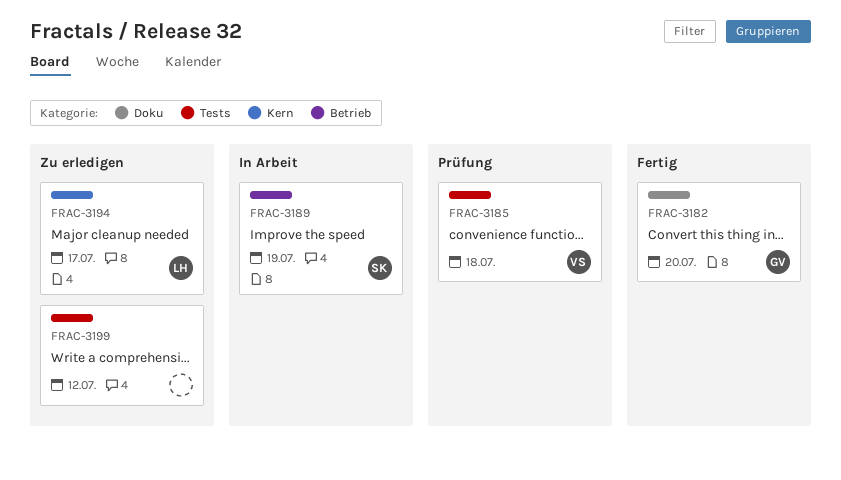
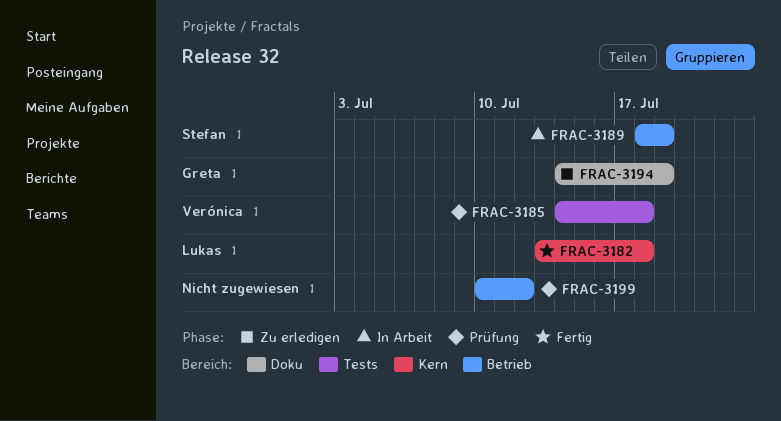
FRAC-3182, owner: Greta -> Lukas
FRAC-3182, label: Doku -> Kern
FRAC-3182, due: Jul 20 -> Jul 18
FRAC-3194, owner: Lukas -> Greta
FRAC-3194, label: Kern -> Doku
FRAC-3194, due: Jul 17 -> Jul 19
FRAC-3199, status: Zu erledigen -> Prüfung
FRAC-3199, label: Tests -> Betrieb

